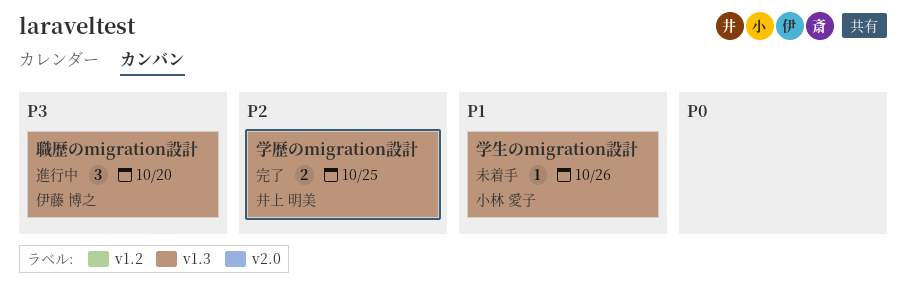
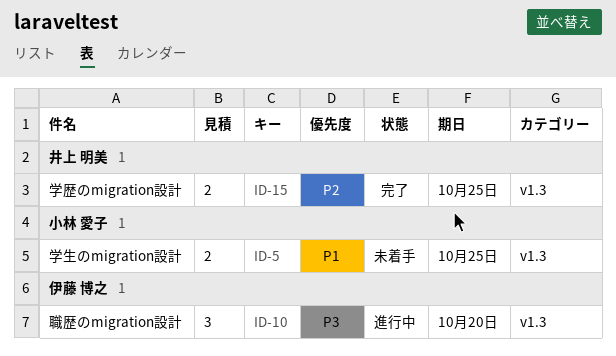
学生のmigration設計, estimate: 1 -> 2
学生のmigration設計, due: Oct 26 -> Oct 25

